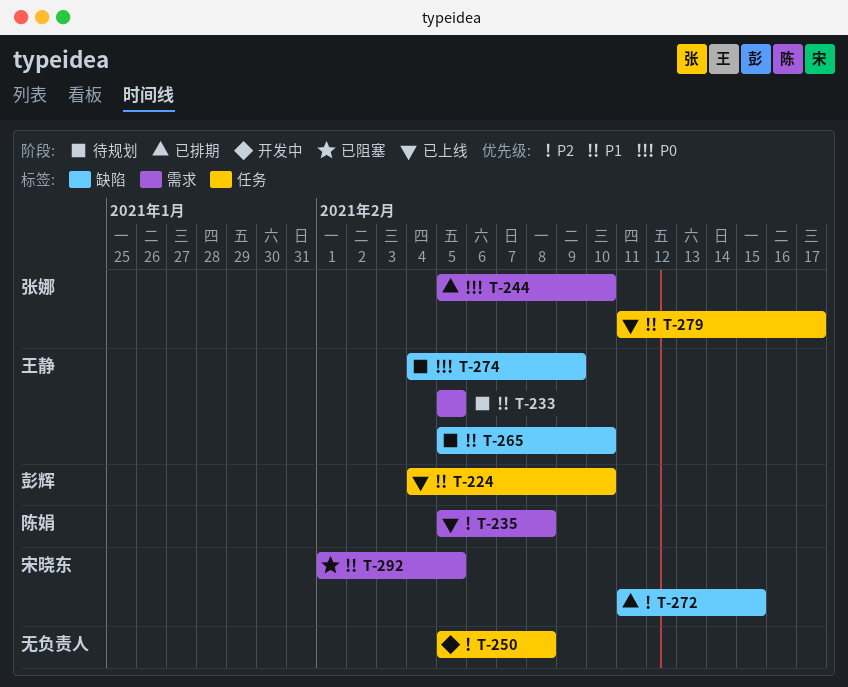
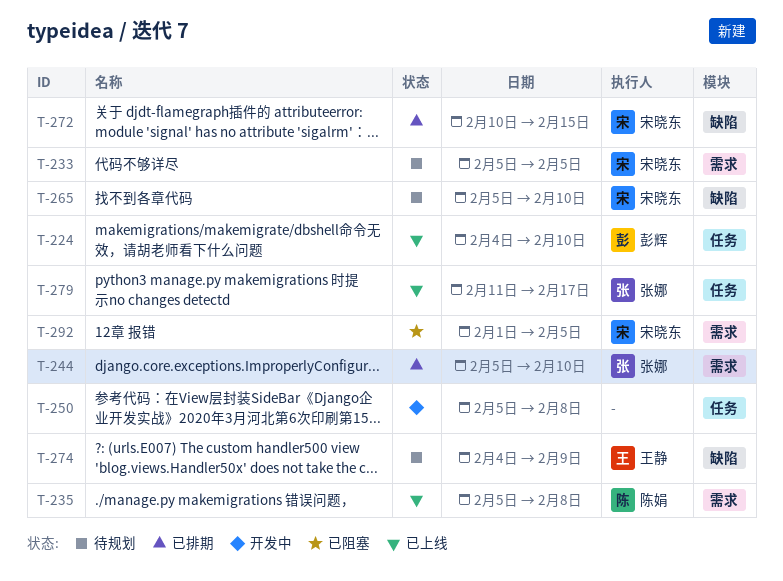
T-233, owner: 王静 -> 宋晓东
T-265, owner: 王静 -> 宋晓东
T-272, start: Feb 11 -> Feb 10

